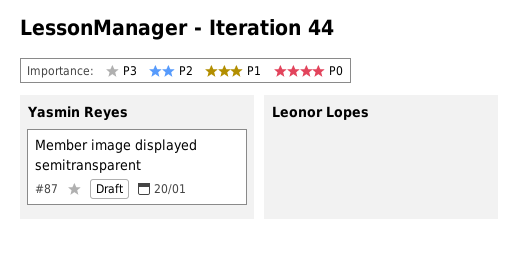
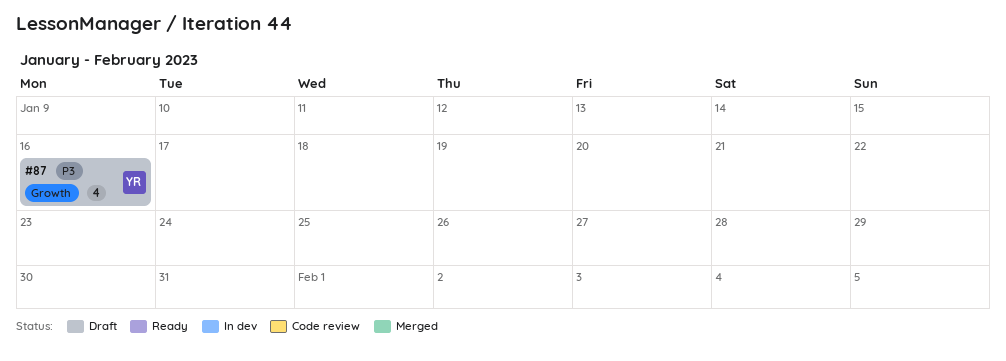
#87, due: Jan 20 -> Jan 16

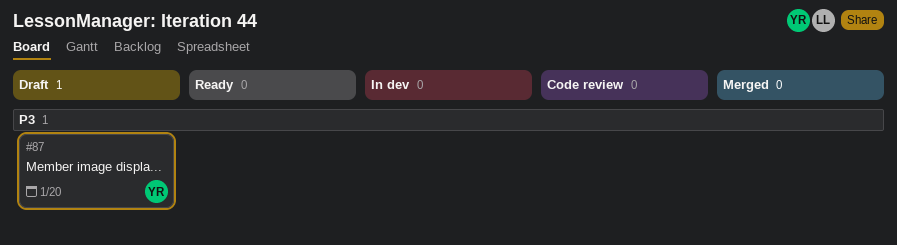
#87, due: Jan 16 -> Jan 20

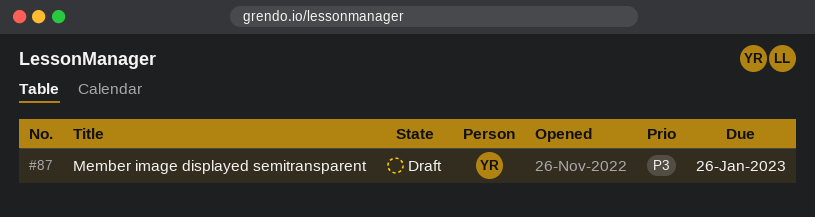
#87, due: Jan 20 -> Jan 26

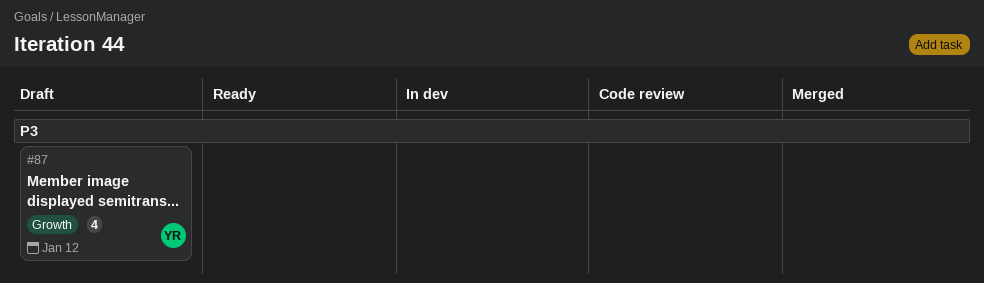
#87, due: Jan 26 -> Jan 12

